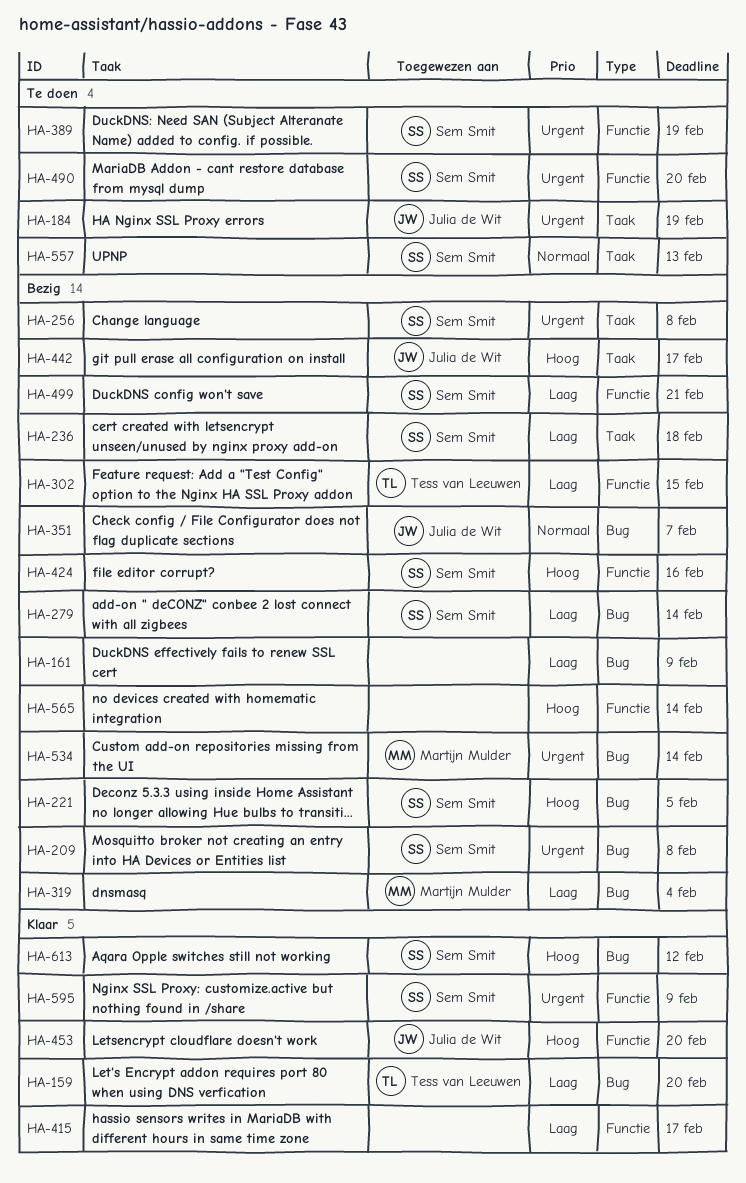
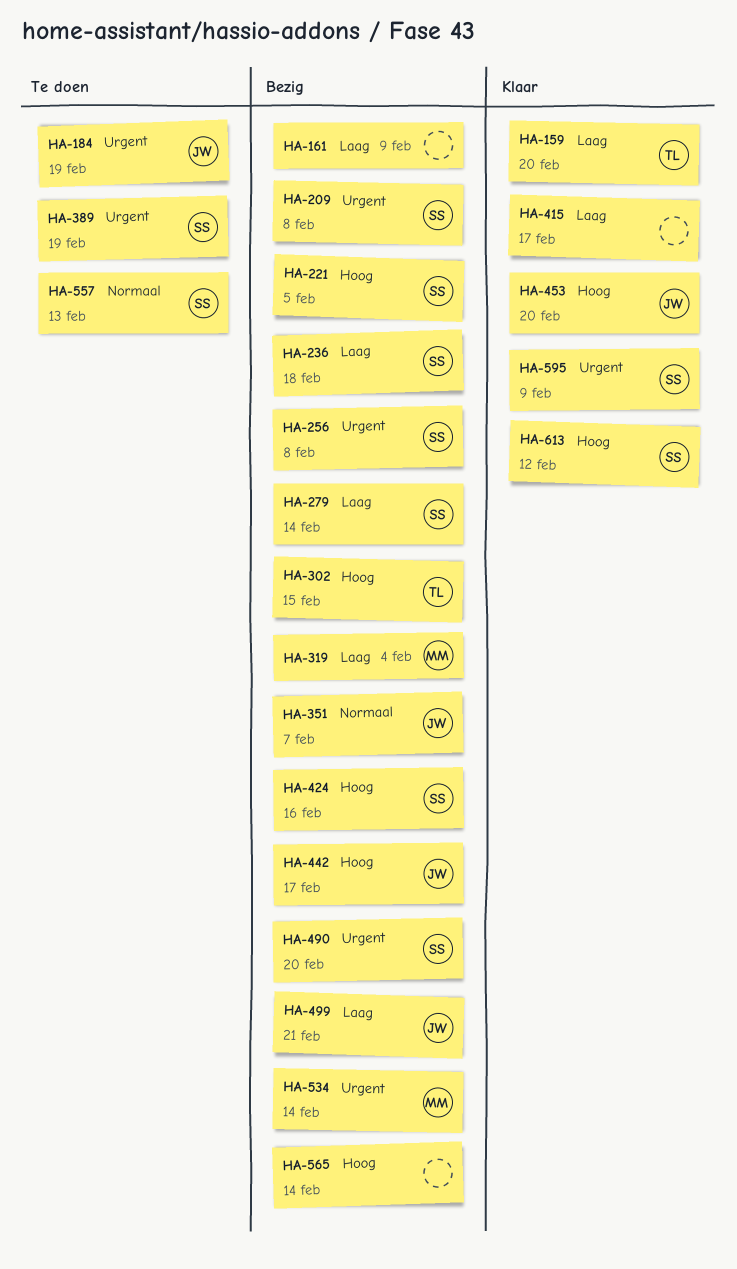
HA-302, priority: Laag -> Hoog
HA-490, status: Te doen -> Bezig
HA-499, owner: Sem Smit -> Julia de Wit

